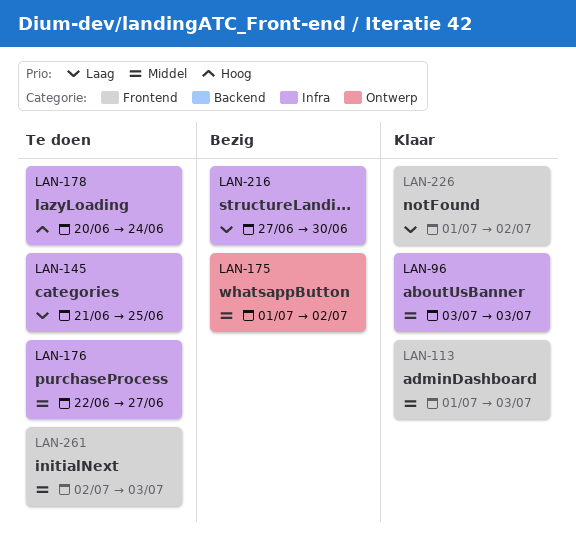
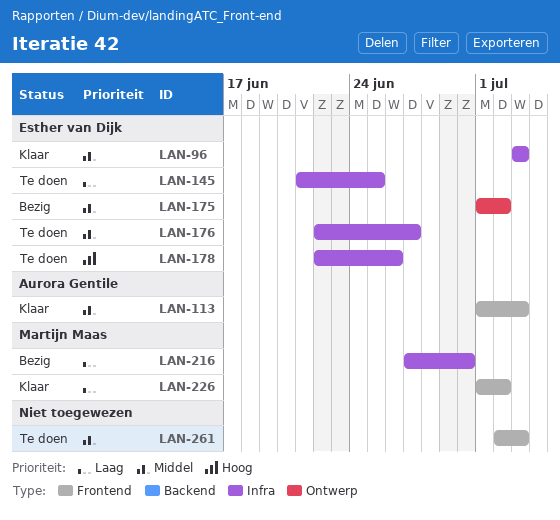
LAN-178, start: Jun 20 -> Jun 22
LAN-178, due: Jun 24 -> Jun 26

